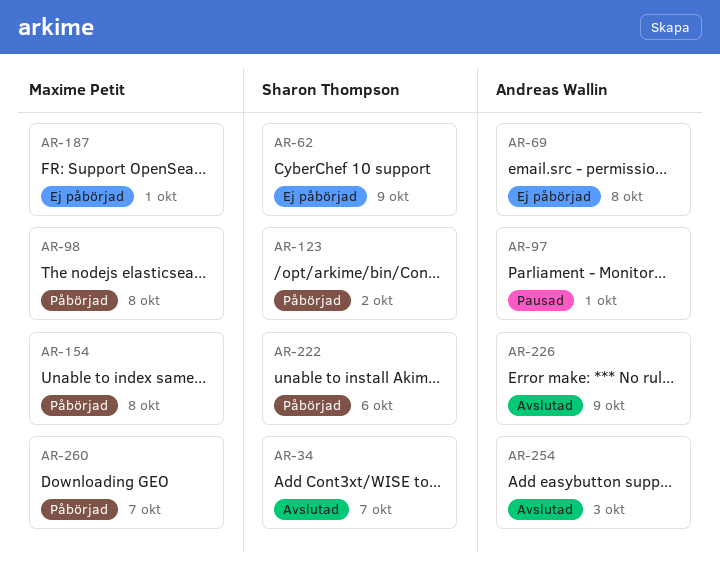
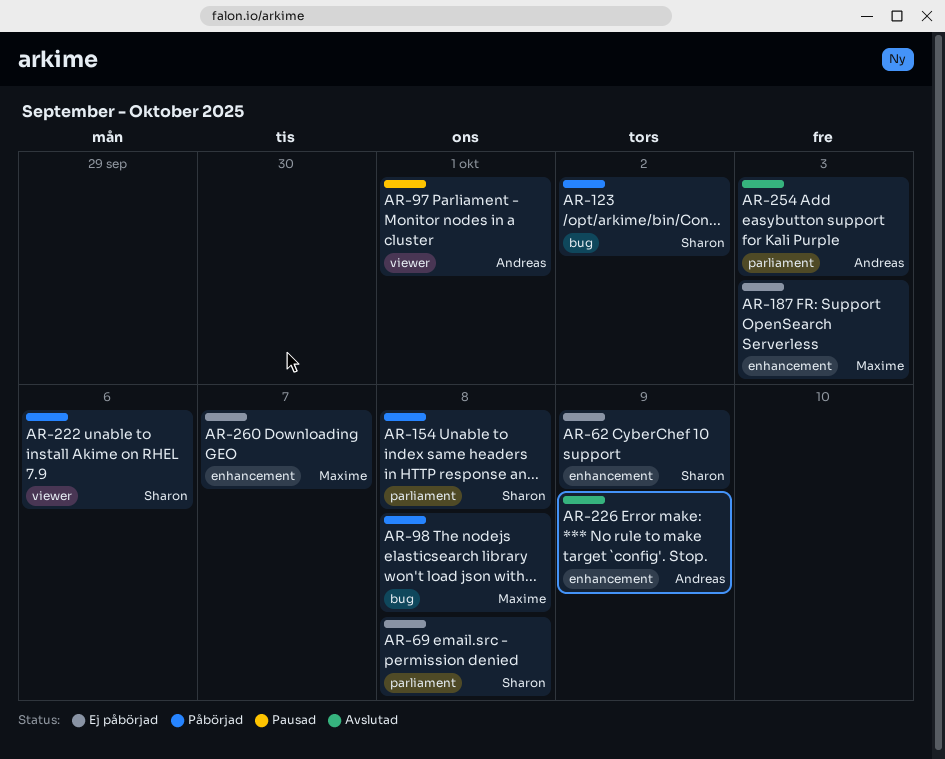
AR-34: present -> none
AR-69, owner: Andreas Wallin -> Sharon Thompson
AR-154, owner: Maxime Petit -> Sharon Thompson
AR-187, due: Oct 1 -> Oct 3
AR-260, status: Påbörjad -> Ej påbörjad

